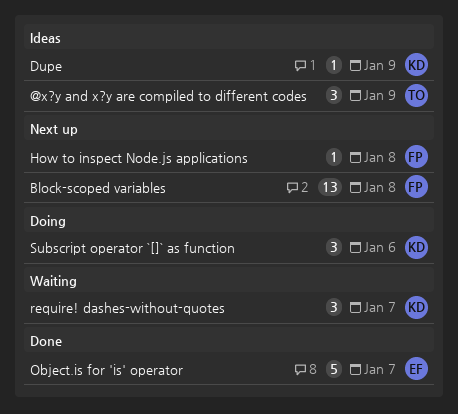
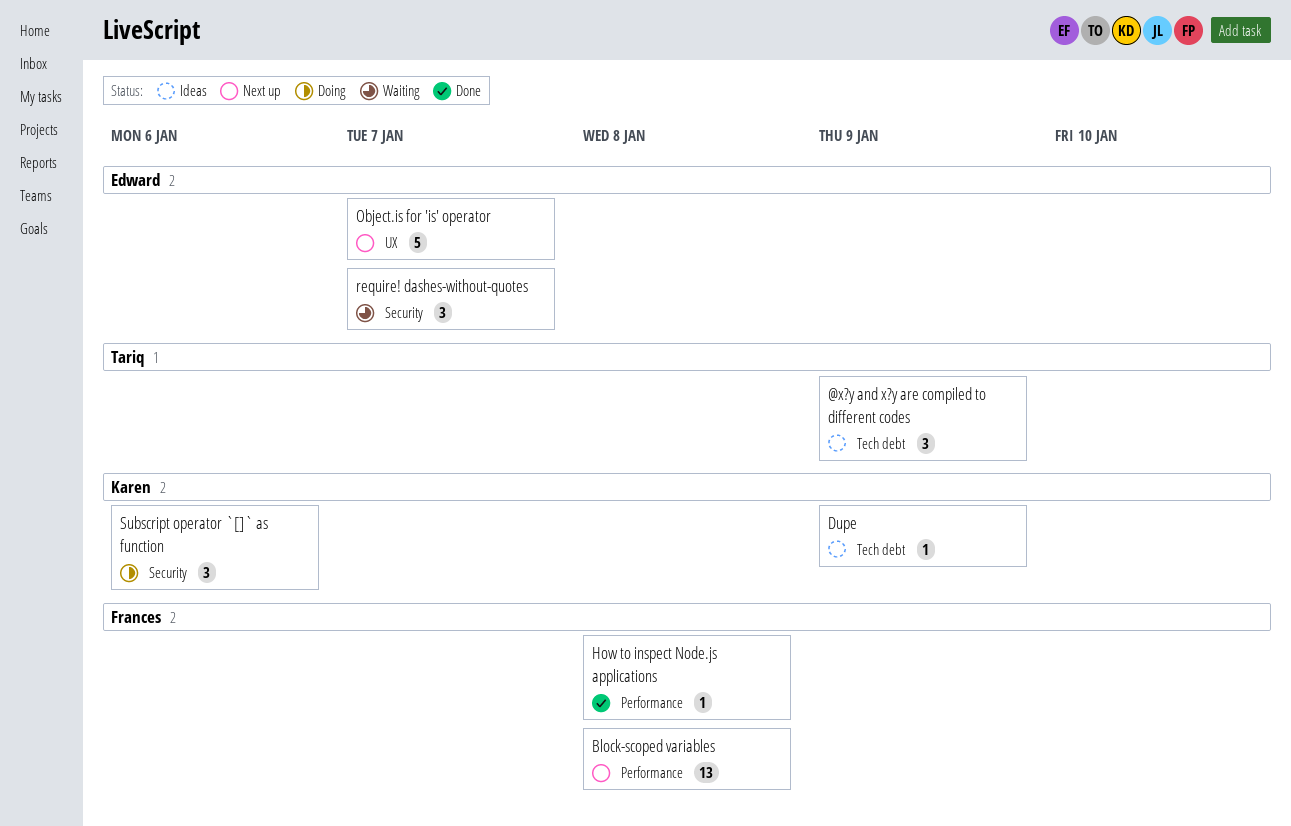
How to inspect Node.js applications, status: Next up -> Done
Object.is for 'is' operator, status: Done -> Next up
require! dashes-without-quotes, owner: Karen -> Edward

